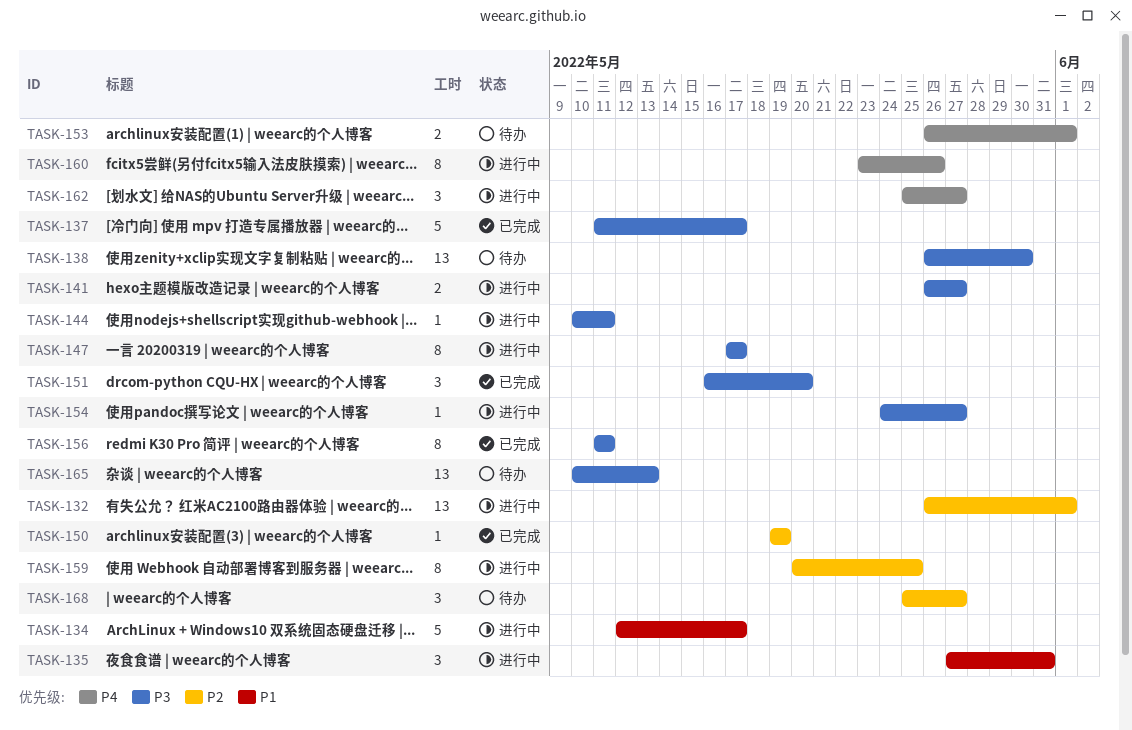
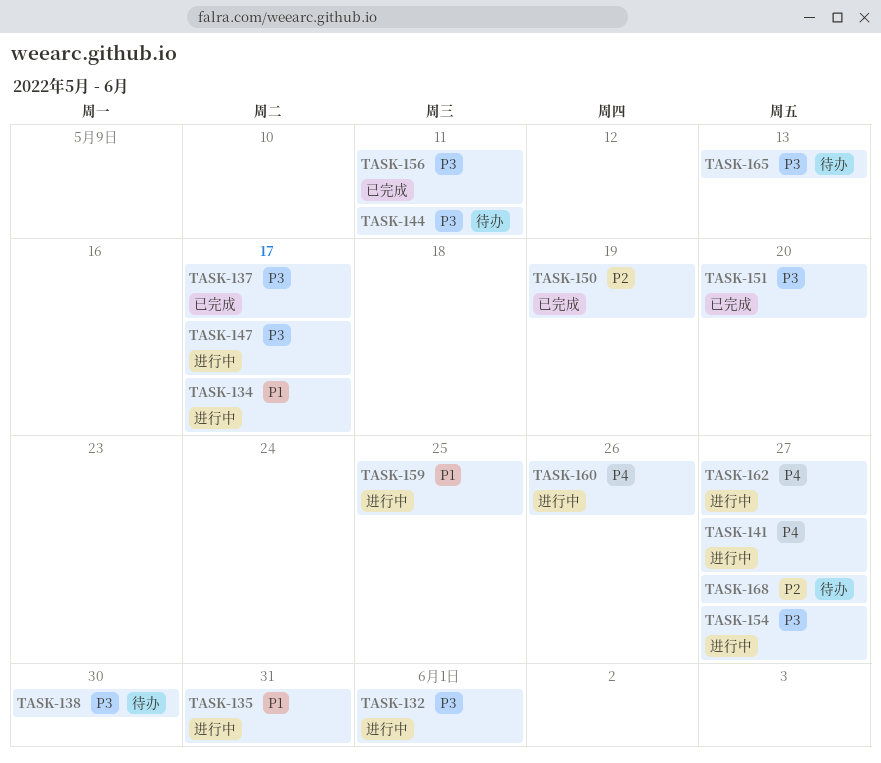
TASK-132, priority: P2 -> P3
TASK-141, priority: P3 -> P4
TASK-144, status: 进行中 -> 待办
TASK-153: present -> none
TASK-159, priority: P2 -> P1

